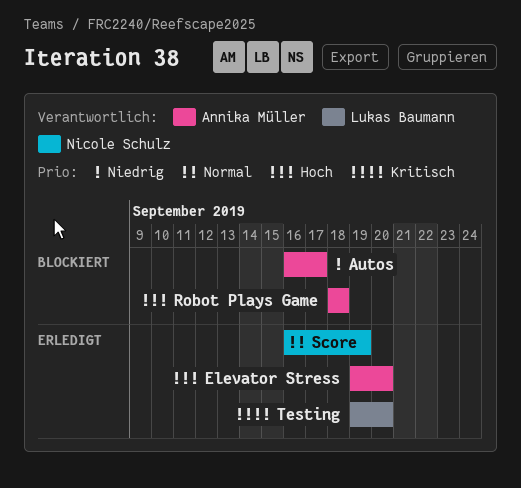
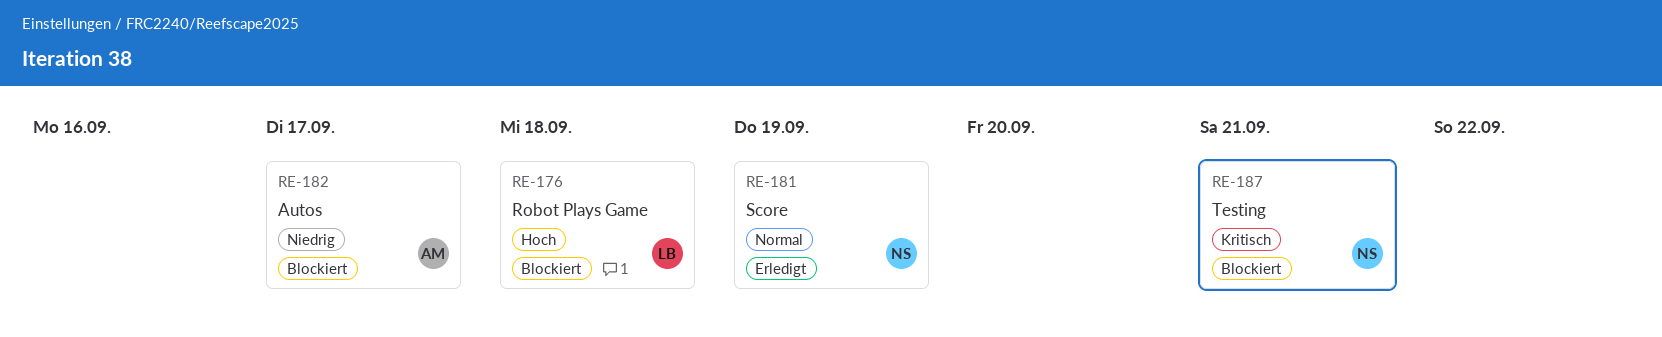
Elevator Stress: present -> none
Robot Plays Game, owner: Annika Müller -> Lukas Baumann
Testing, status: Erledigt -> Blockiert
Testing, owner: Lukas Baumann -> Nicole Schulz
Testing, due: Sep 20 -> Sep 21

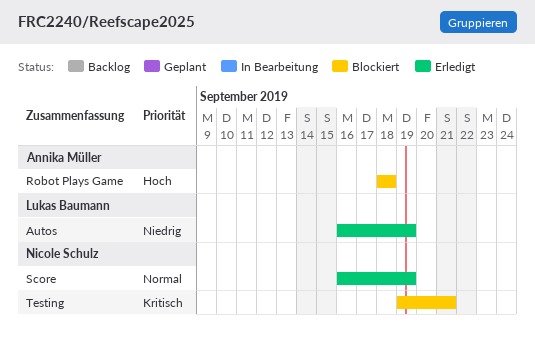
Autos, status: Blockiert -> Erledigt
Autos, owner: Annika Müller -> Lukas Baumann
Autos, due: Sep 17 -> Sep 19
Robot Plays Game, owner: Lukas Baumann -> Annika Müller

